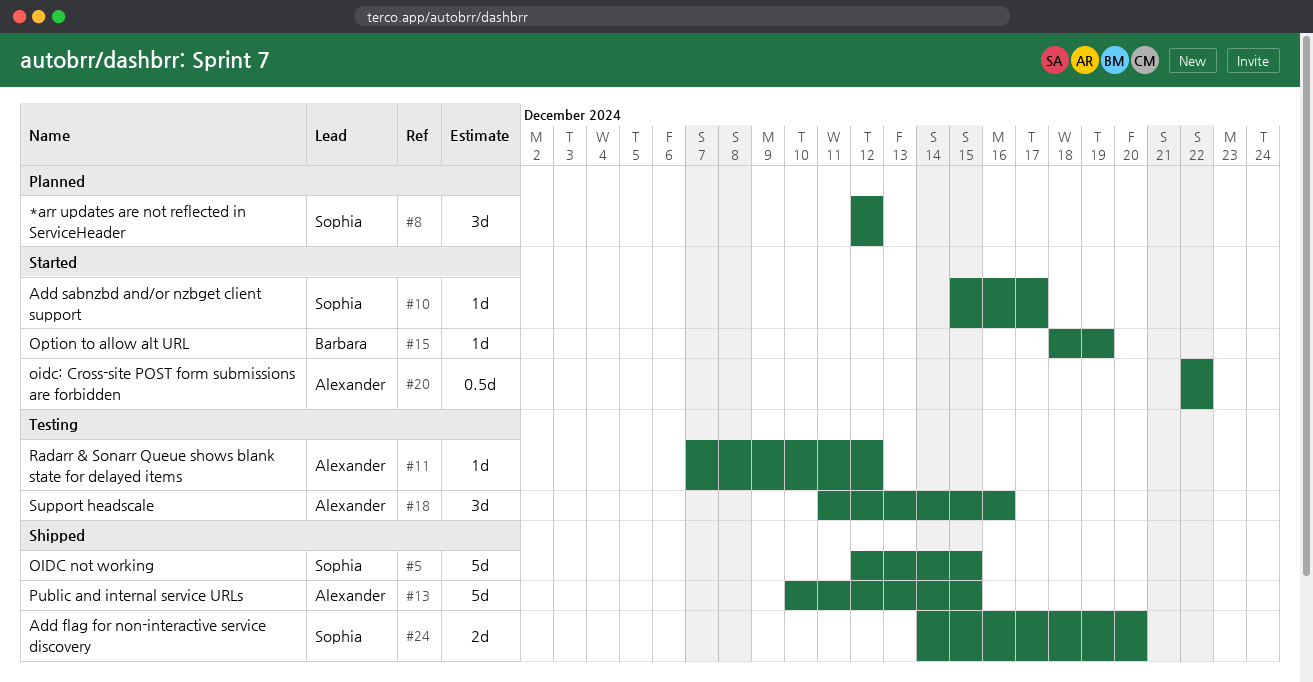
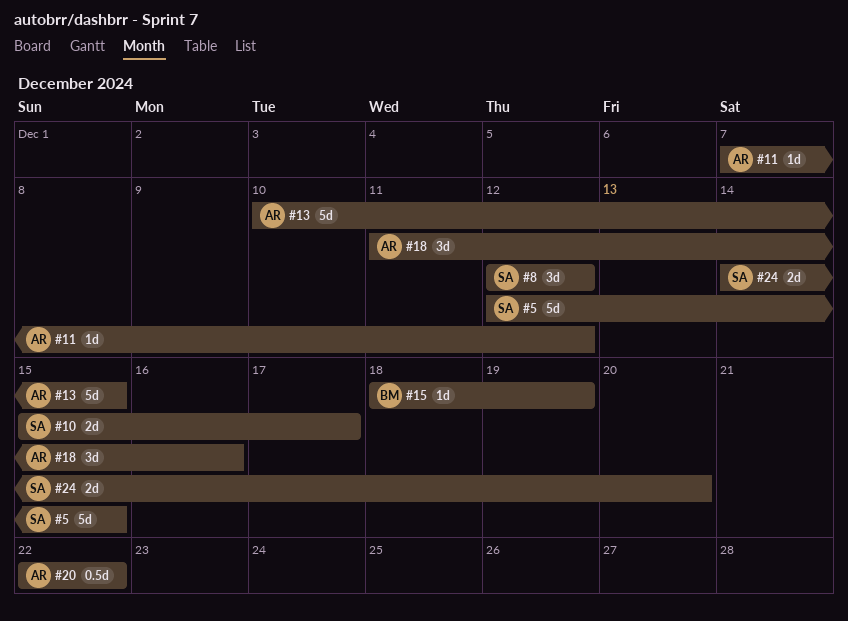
#10, estimate: 1d -> 2d

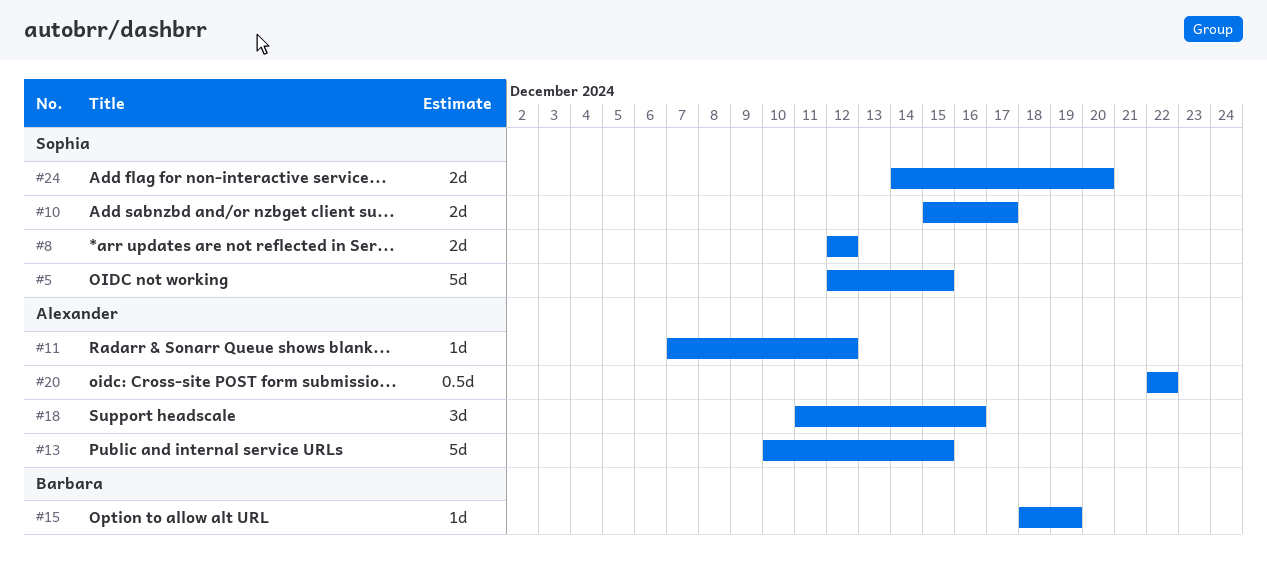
#8, estimate: 3d -> 2d

